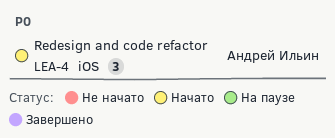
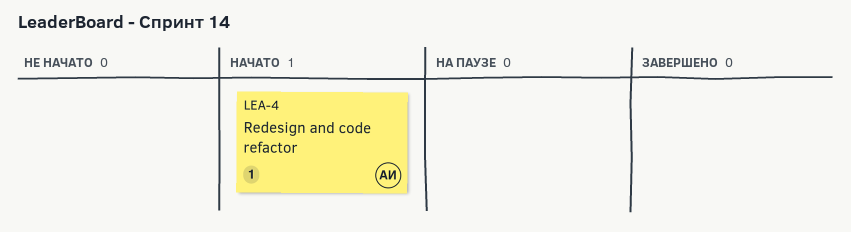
LEA-4, estimate: 3 -> 1

